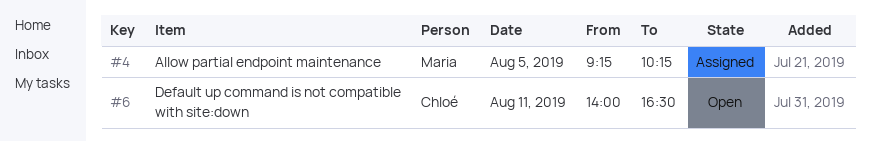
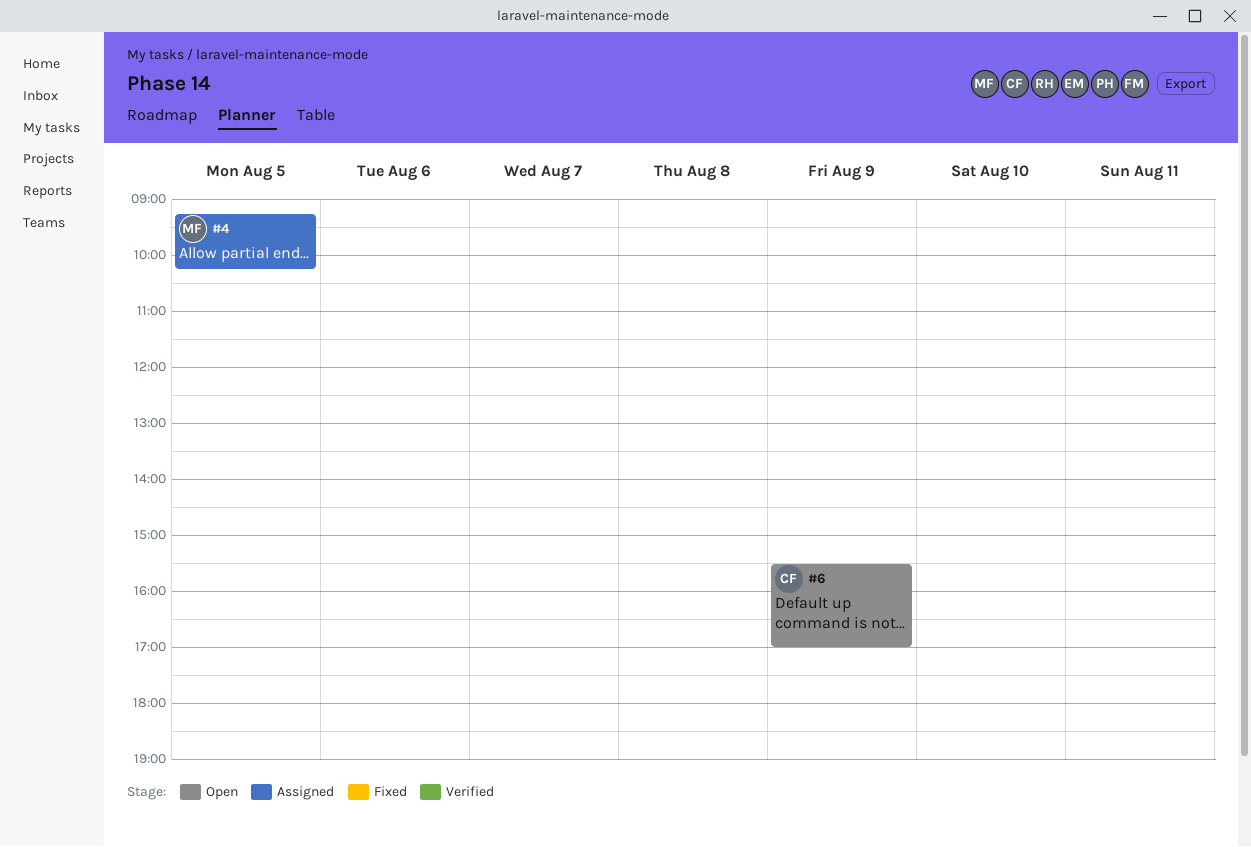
#6, day: Aug 11 -> Aug 9
#6, begins: 14:00 -> 15:30
#6, ends: 16:30 -> 17:00

